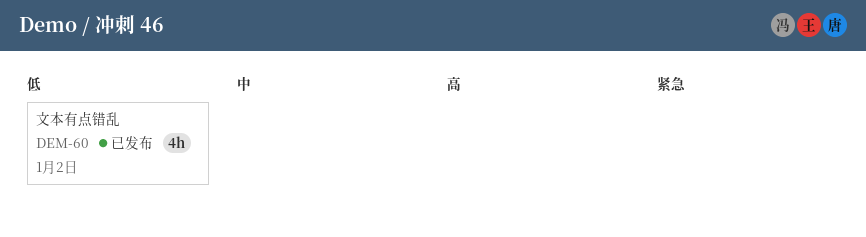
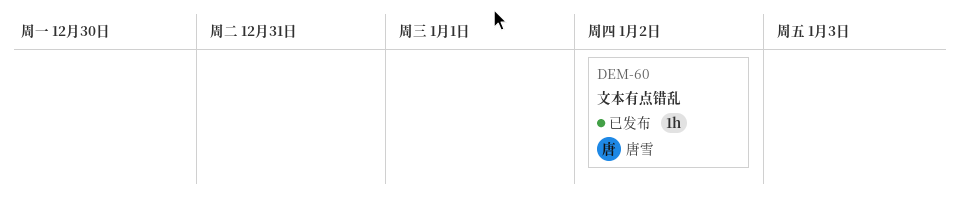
DEM-60, estimate: 4h -> 1h

